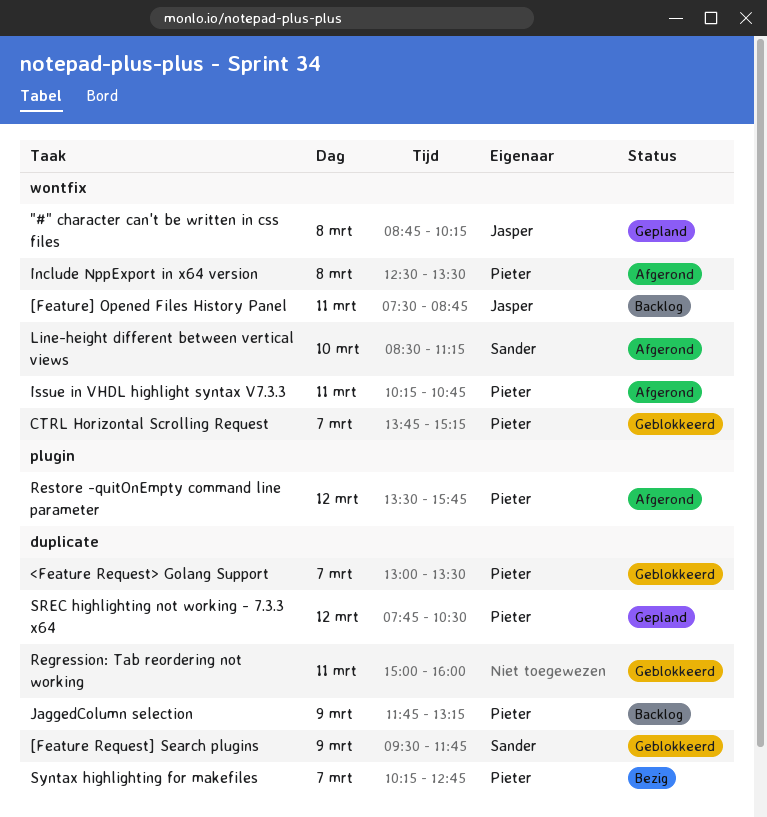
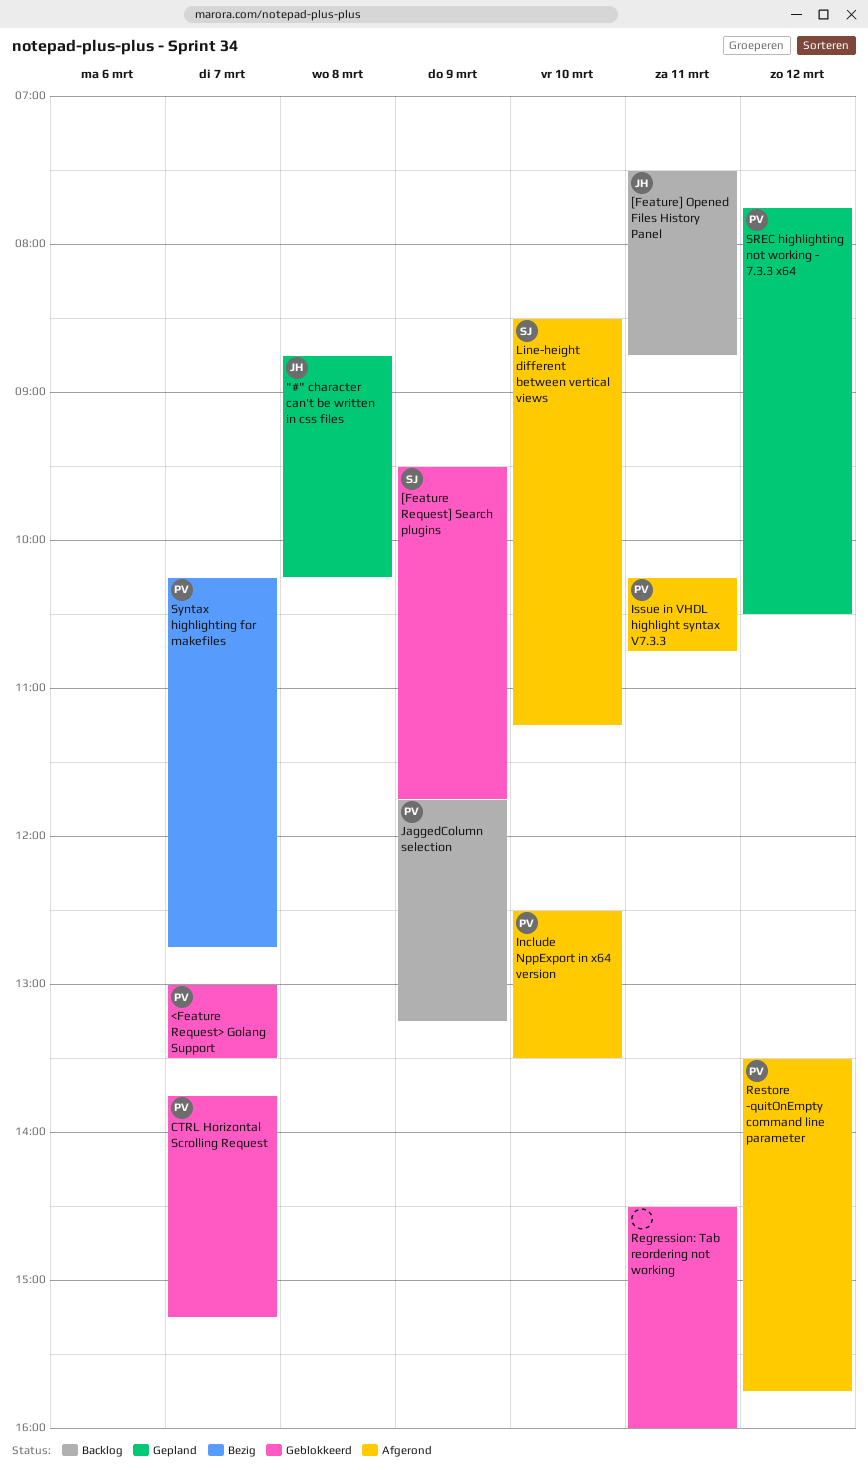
Include NppExport in x64 version, day: Mar 8 -> Mar 10
Regression: Tab reordering not working, begins: 15:00 -> 14:30

